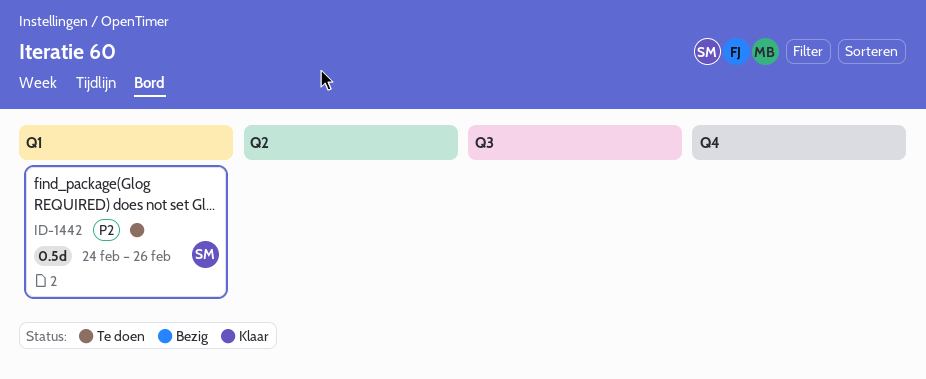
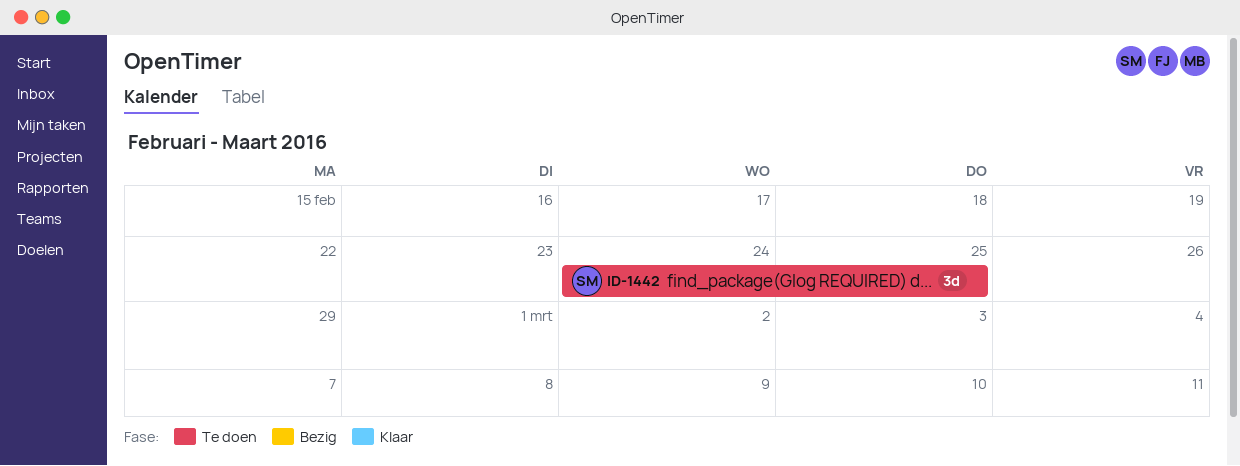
ID-1442, estimate: 0.5d -> 3d
ID-1442, due: Feb 26 -> Feb 25

